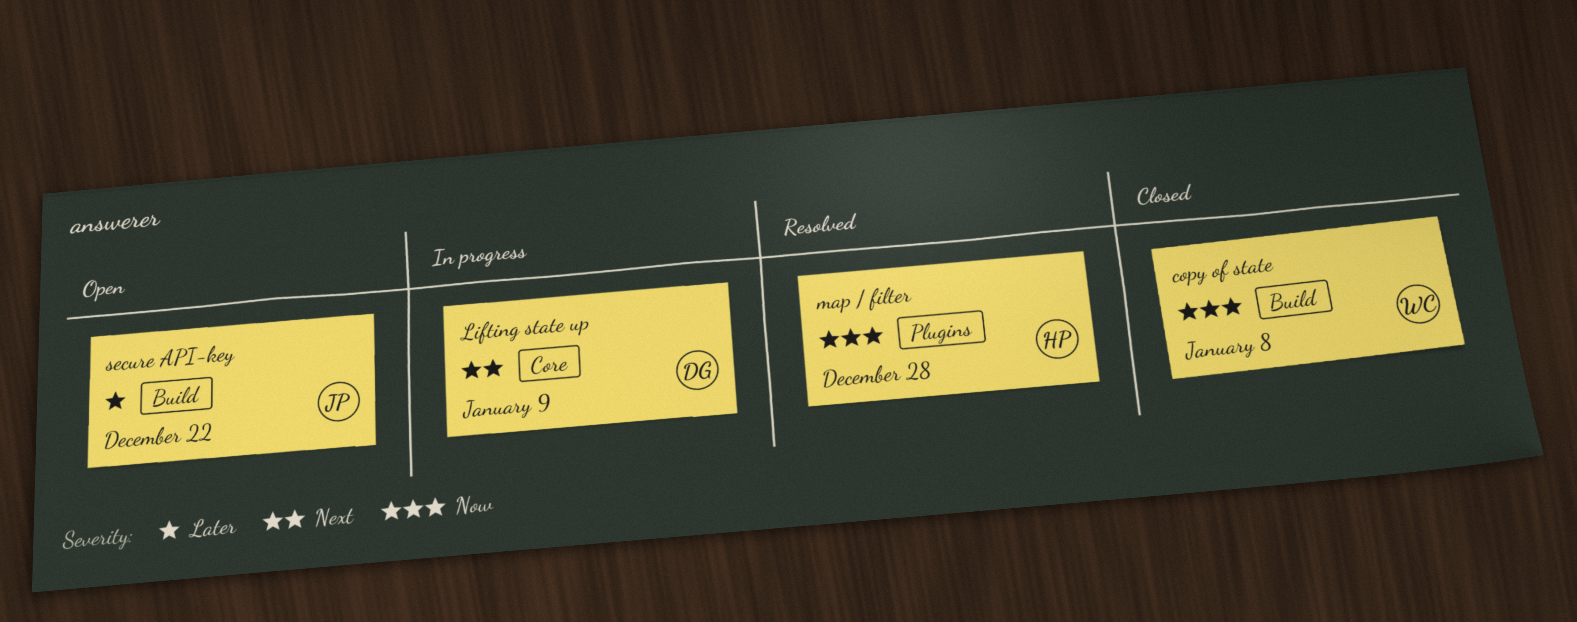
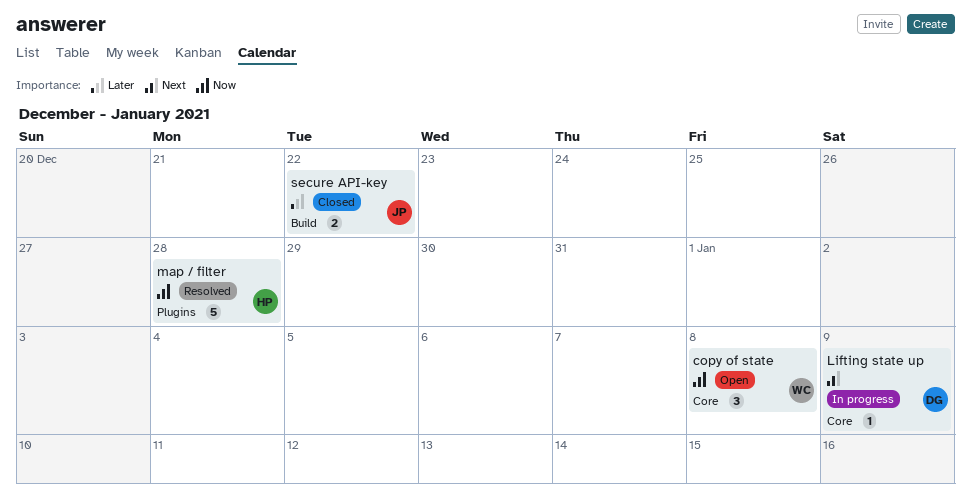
copy of state, status: Closed -> Open
copy of state, label: Build -> Core
secure API-key, status: Open -> Closed

